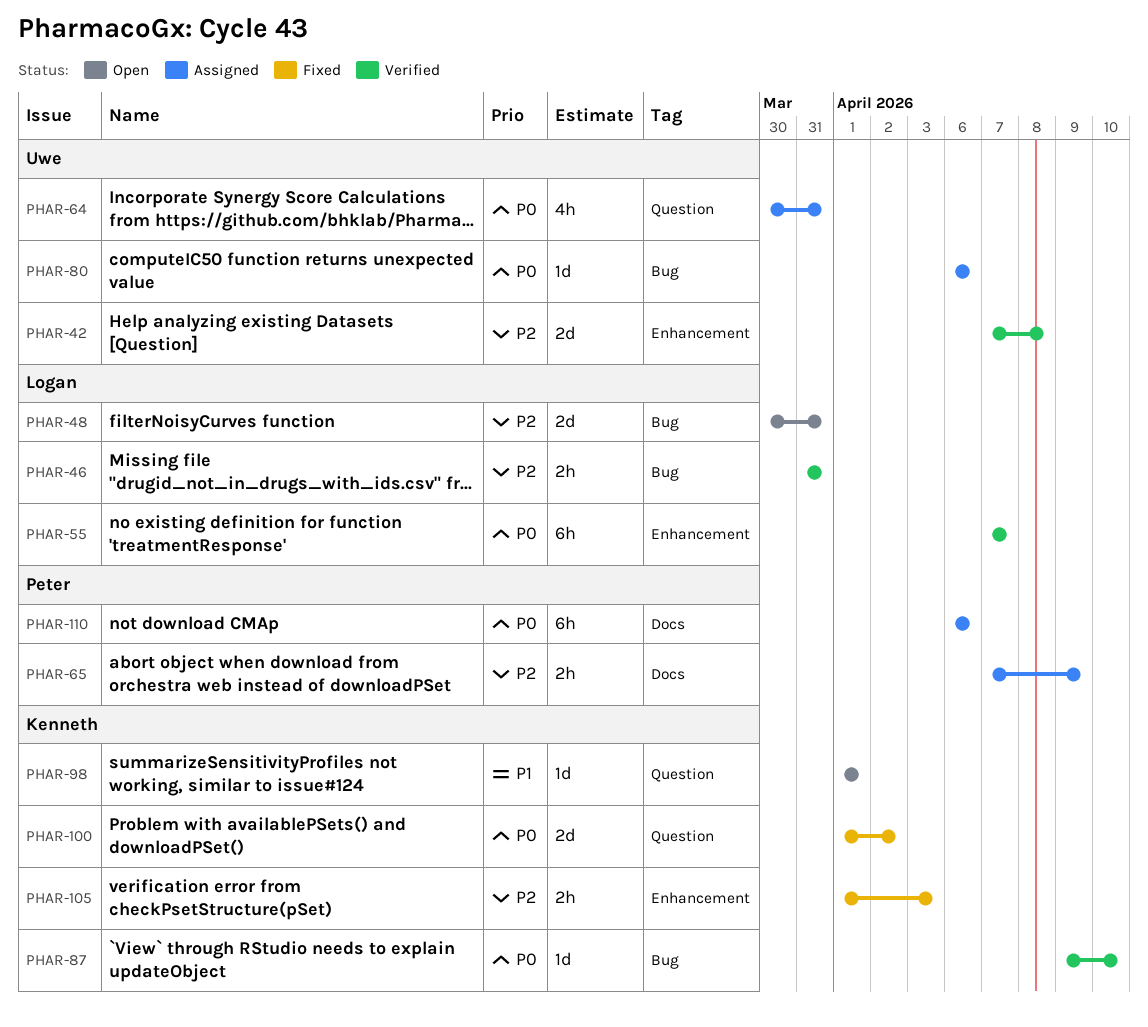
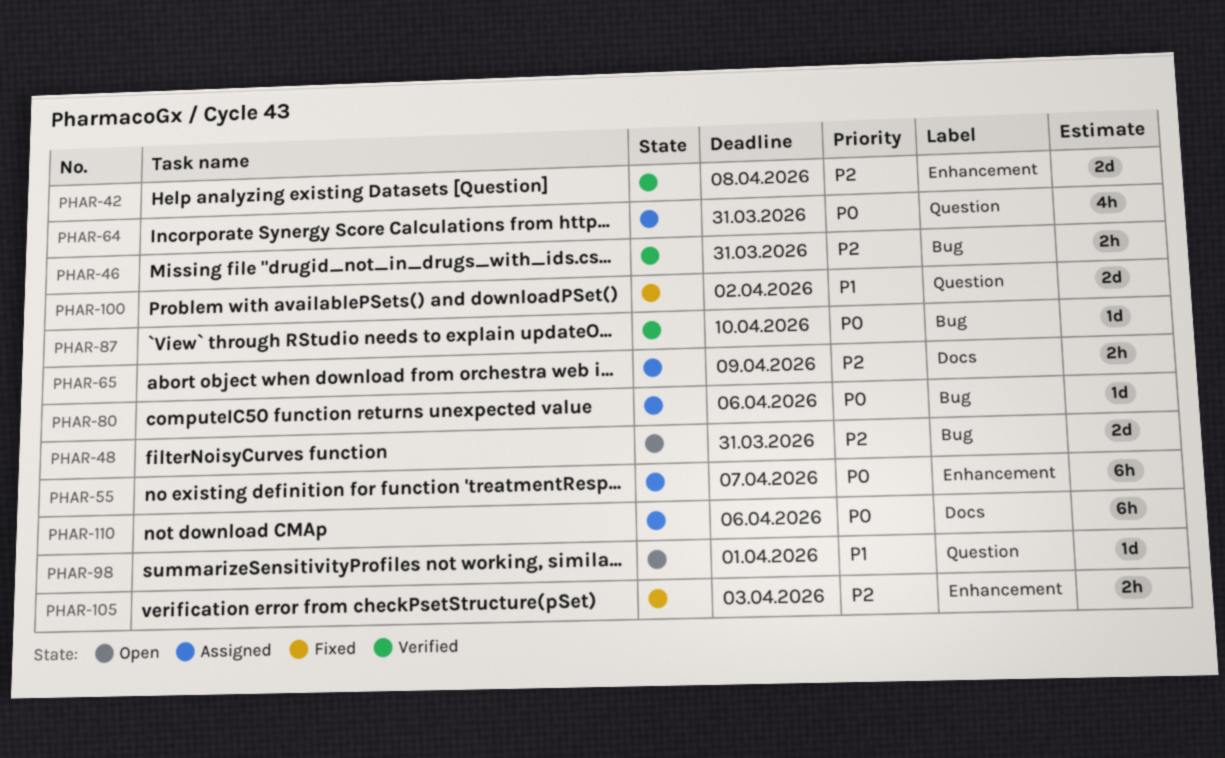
PHAR-55, status: Verified -> Assigned
PHAR-100, priority: P0 -> P1

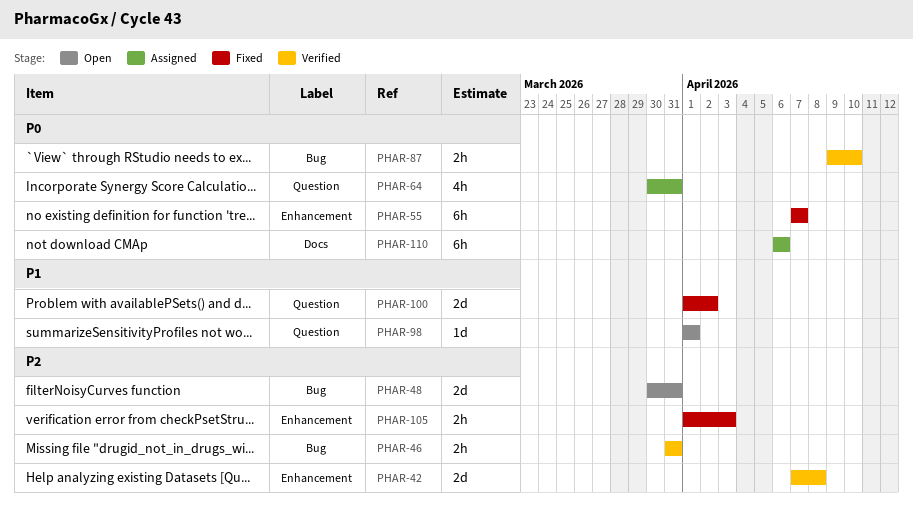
PHAR-55, status: Assigned -> Fixed
PHAR-65: present -> none
PHAR-80: present -> none
PHAR-87, estimate: 1d -> 2h

